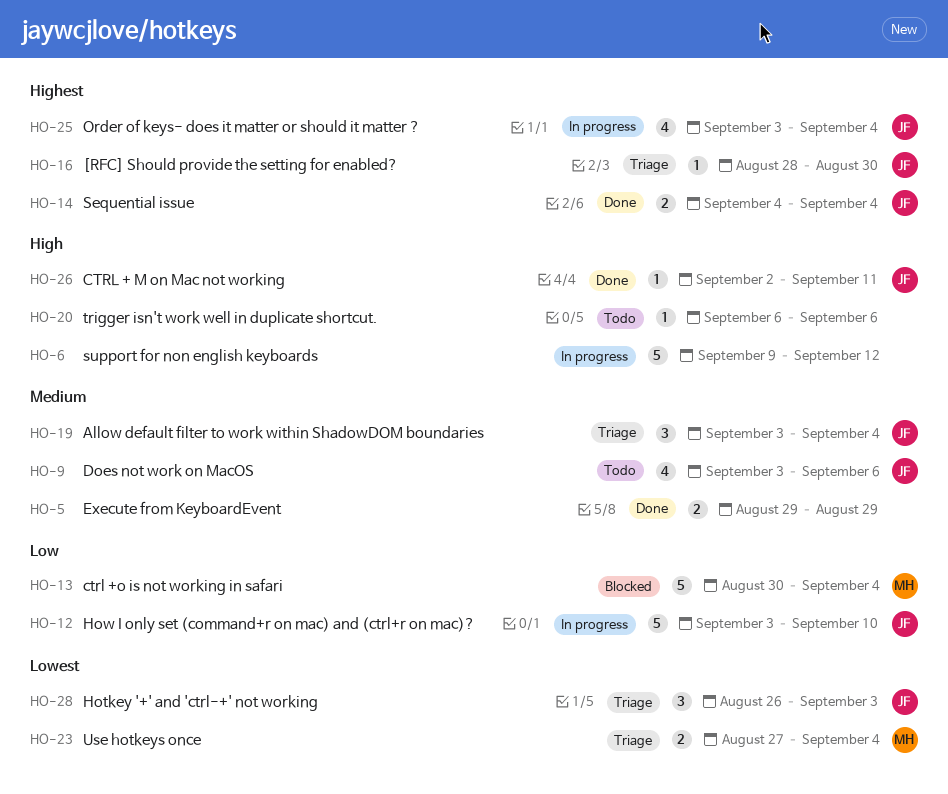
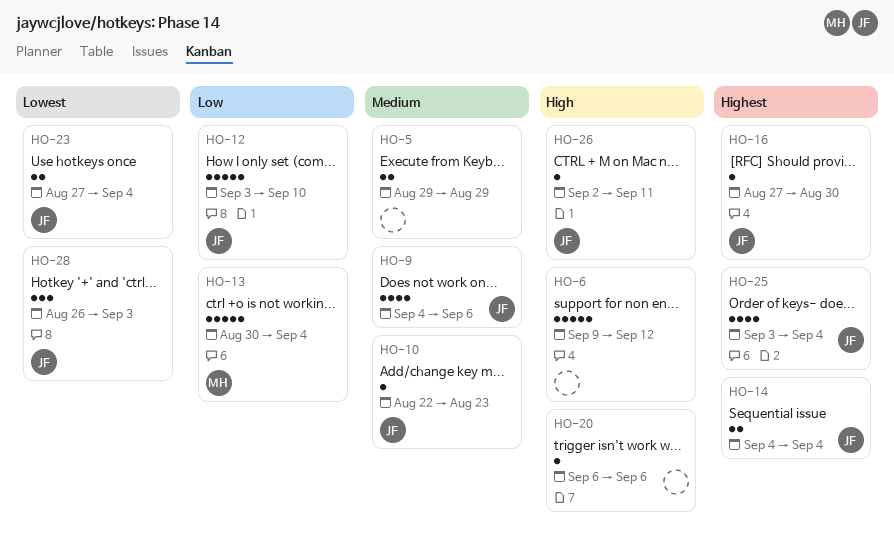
HO-9, start: Sep 3 -> Sep 4
HO-10: none -> present
HO-16, start: Aug 28 -> Aug 27
HO-19: present -> none
HO-23, owner: MH -> JF

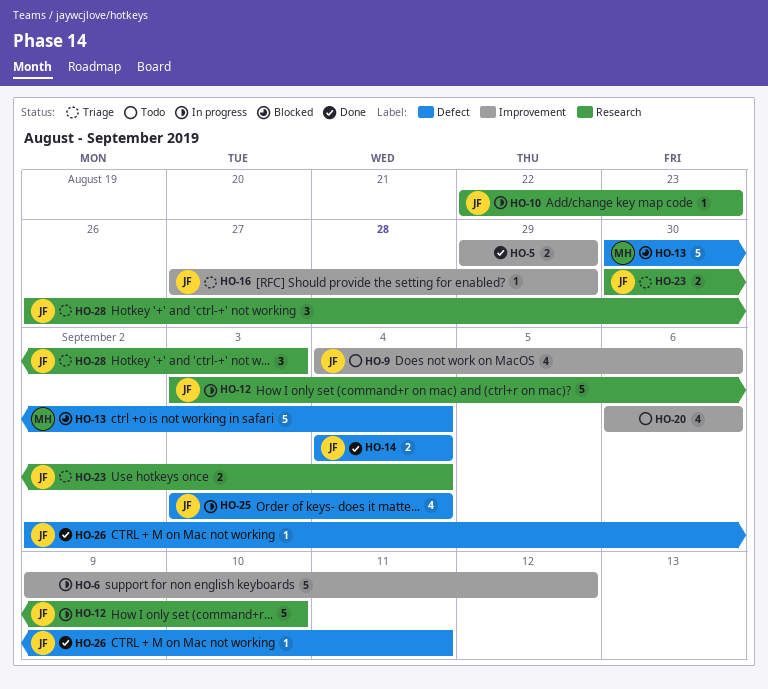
HO-16, due: Aug 30 -> Aug 29
HO-20, estimate: 1 -> 4
HO-23, start: Aug 27 -> Aug 30

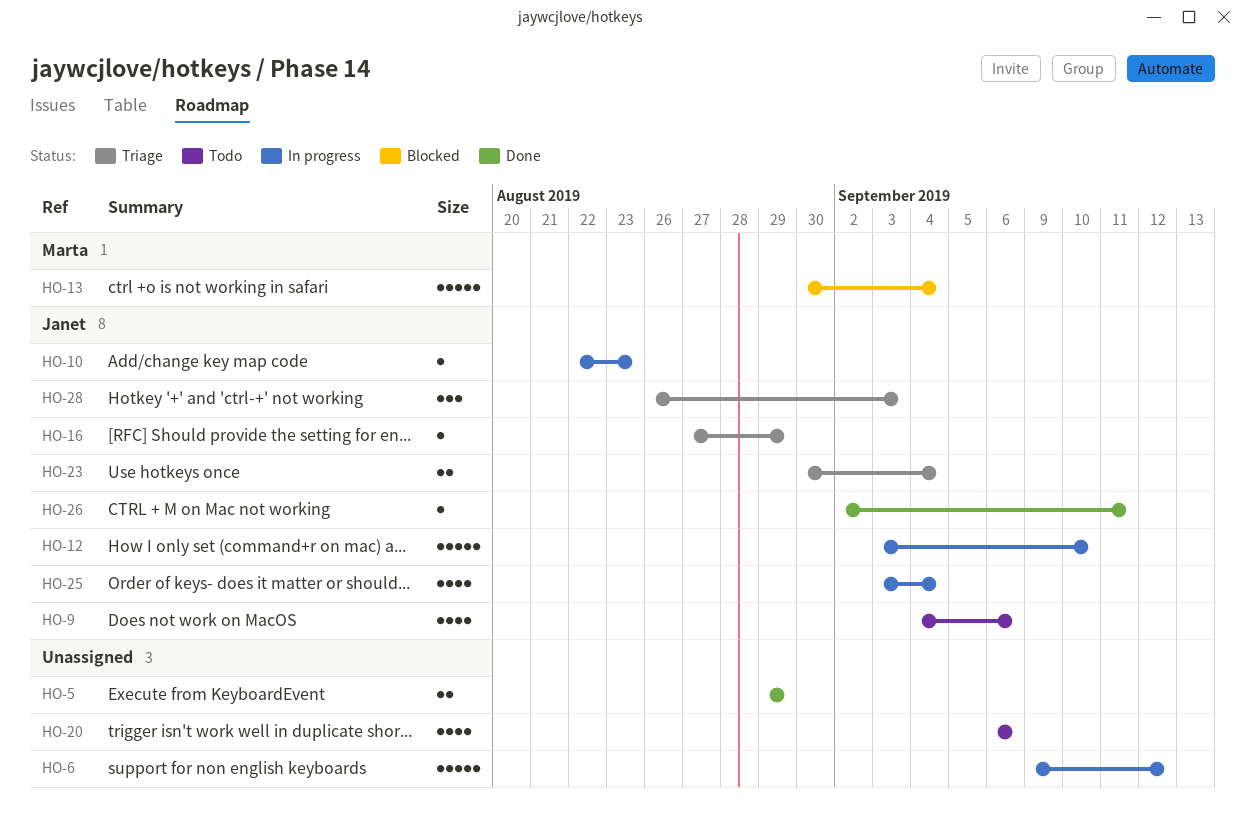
HO-14: present -> none

